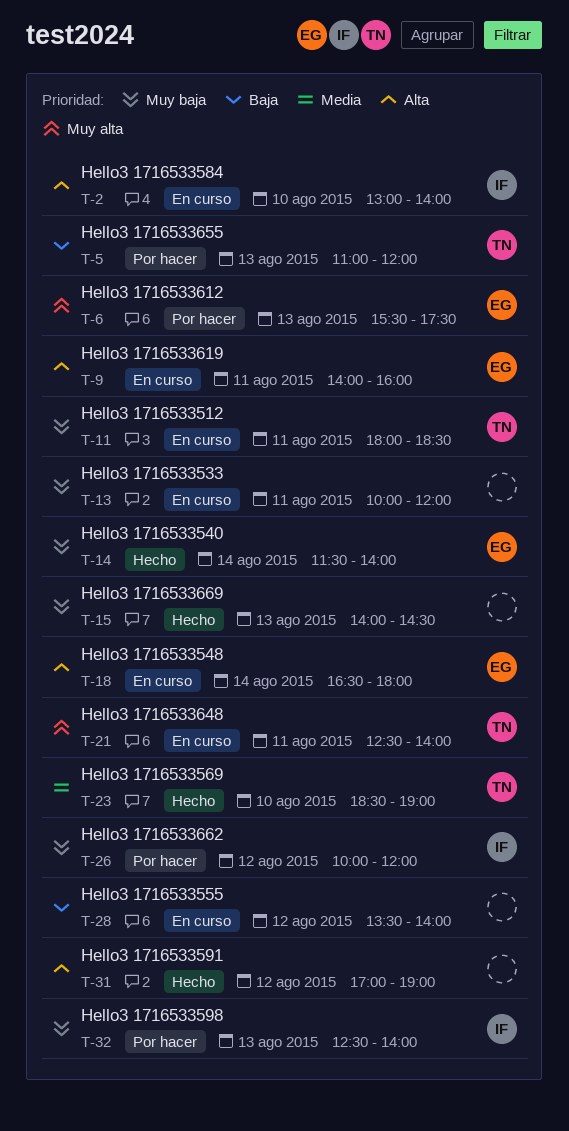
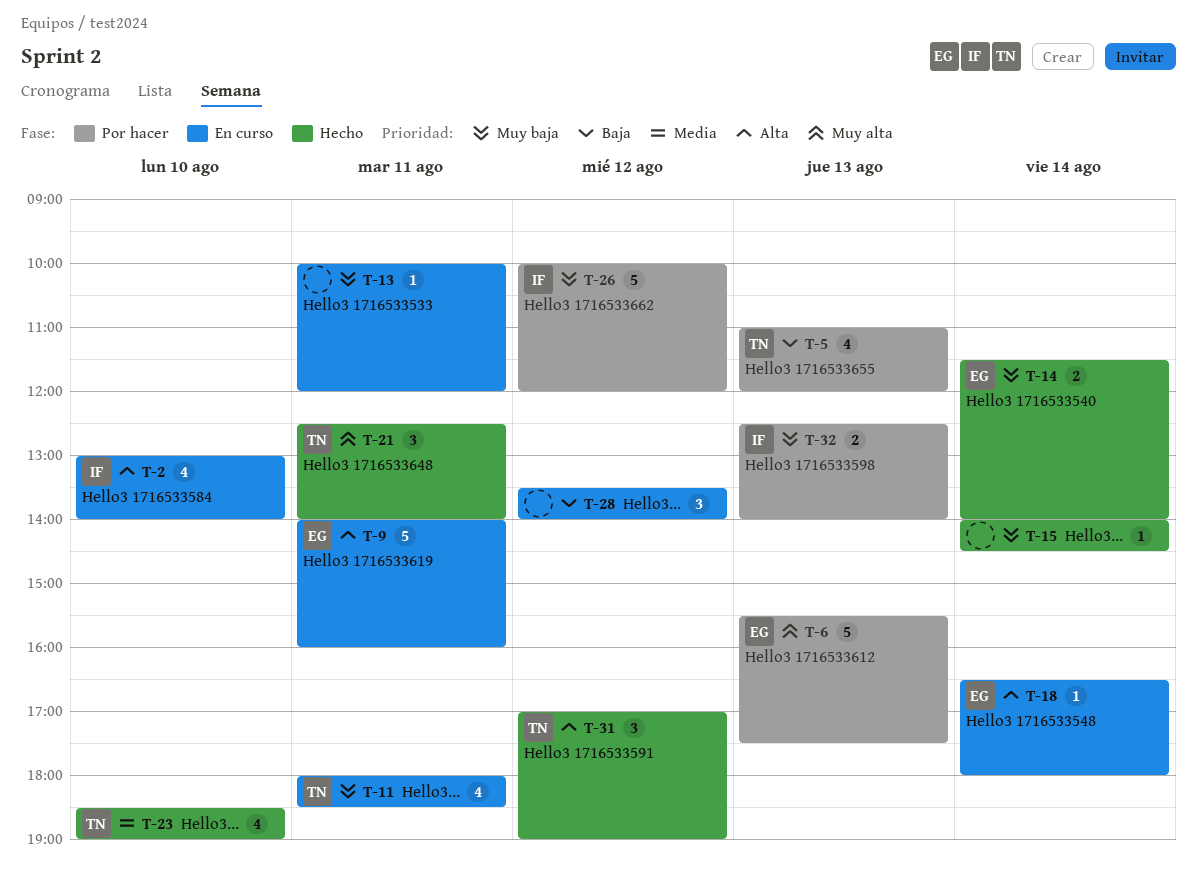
T-15, day: Aug 13 -> Aug 14
T-21, status: En curso -> Hecho
T-31, owner: none -> TN

